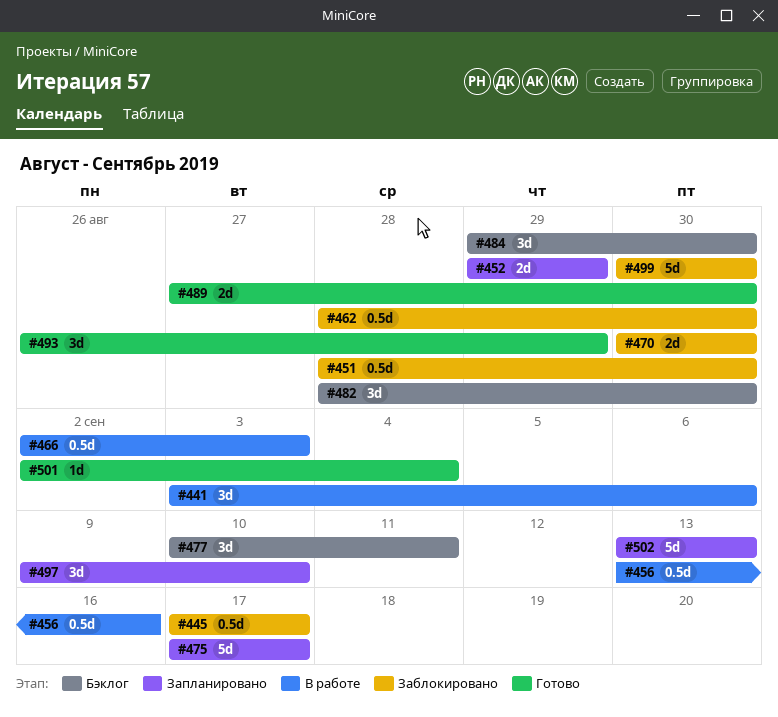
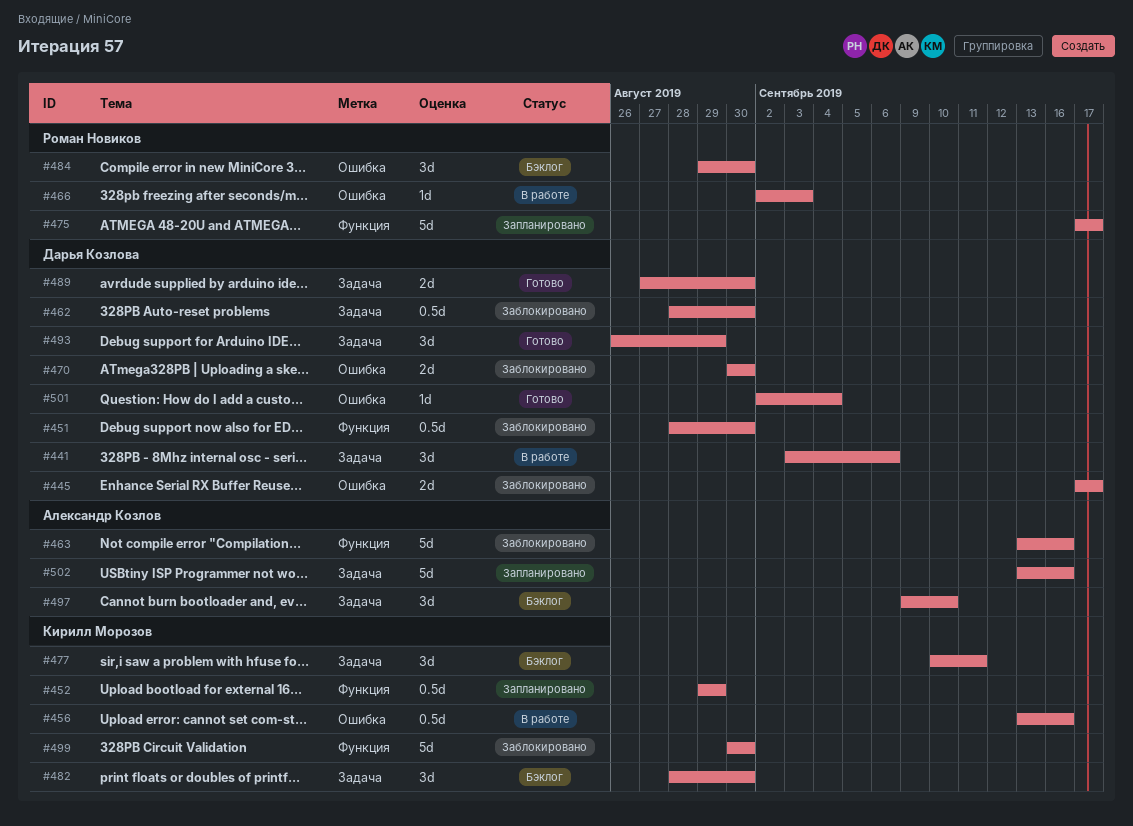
#445, estimate: 0.5d -> 2d
#452, estimate: 2d -> 0.5d
#463: none -> present
#466, estimate: 0.5d -> 1d
#497, status: Запланировано -> Бэклог
#502, due: Sep 13 -> Sep 16

